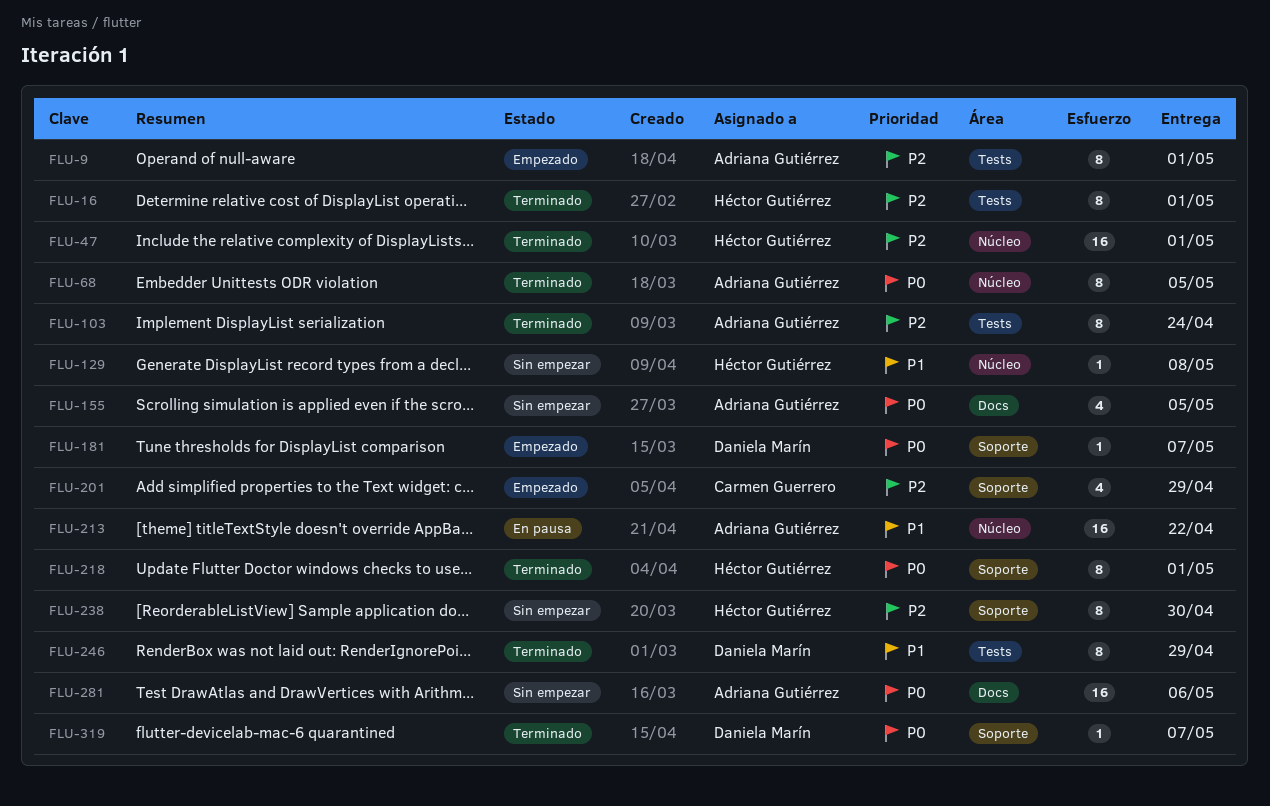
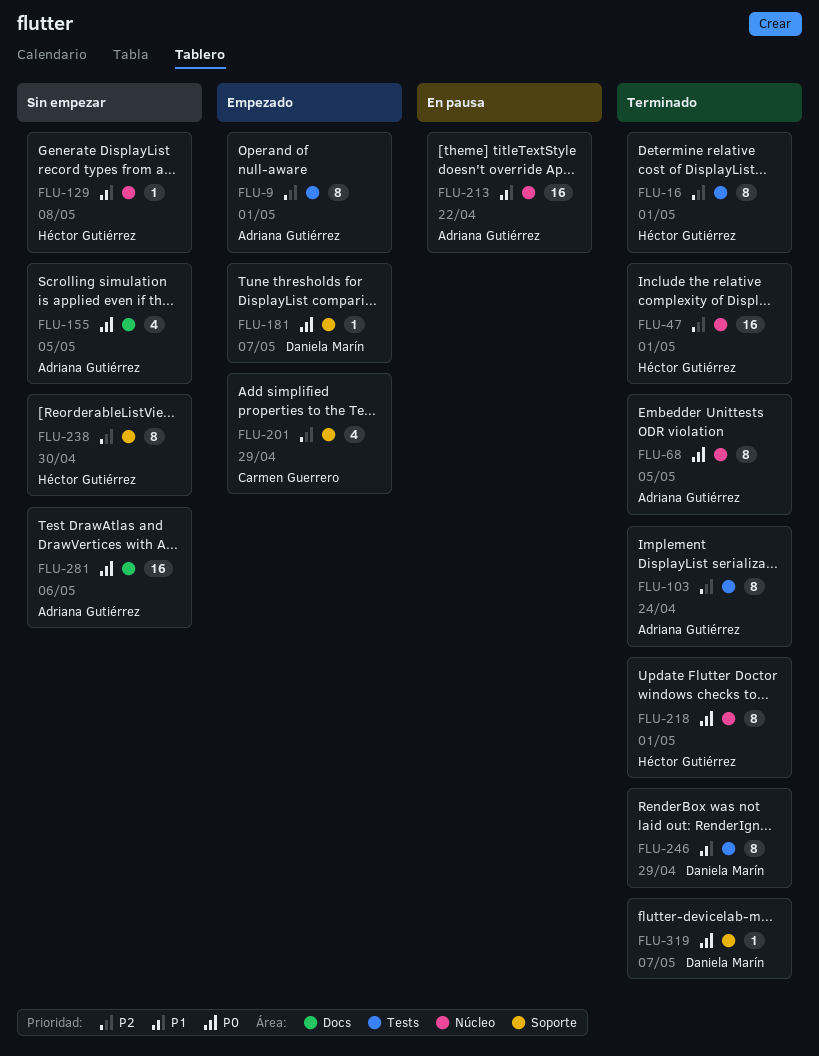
FLU-218, label: Soporte -> Núcleo

